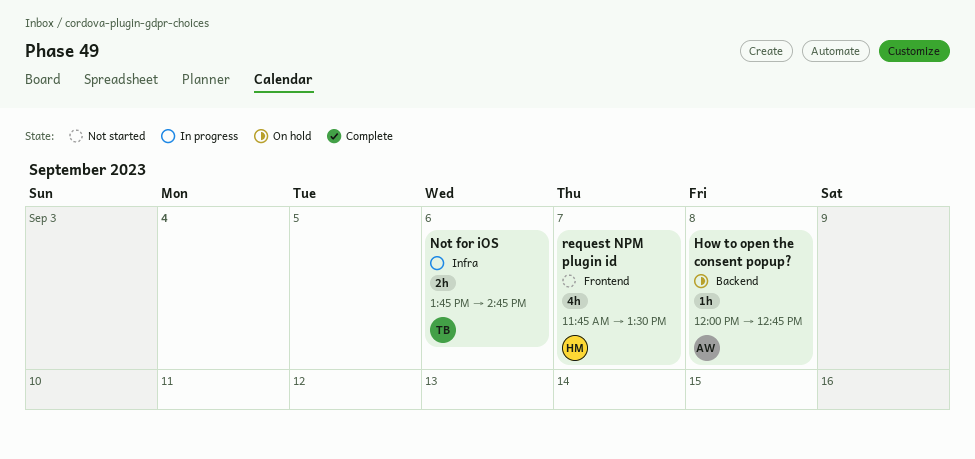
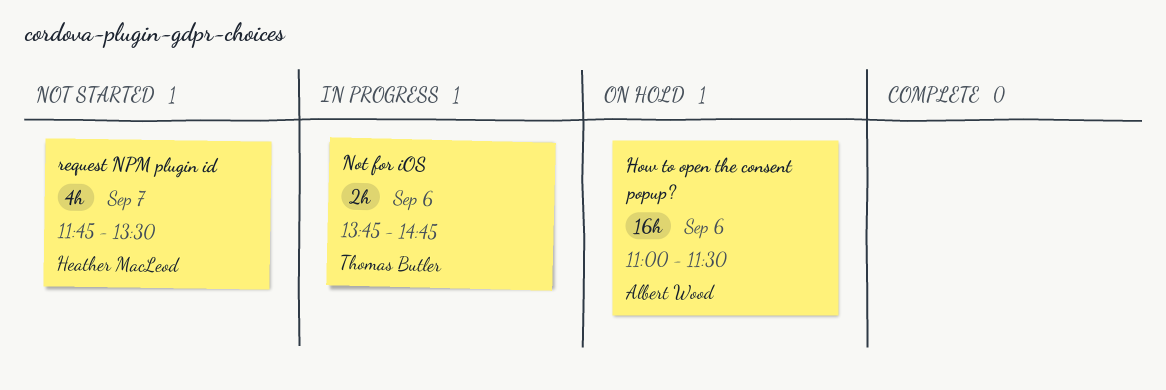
How to open the consent popup?, estimate: 1h -> 16h
How to open the consent popup?, day: Sep 8 -> Sep 6
How to open the consent popup?, begins: 12:00 -> 11:00
How to open the consent popup?, ends: 12:45 -> 11:30

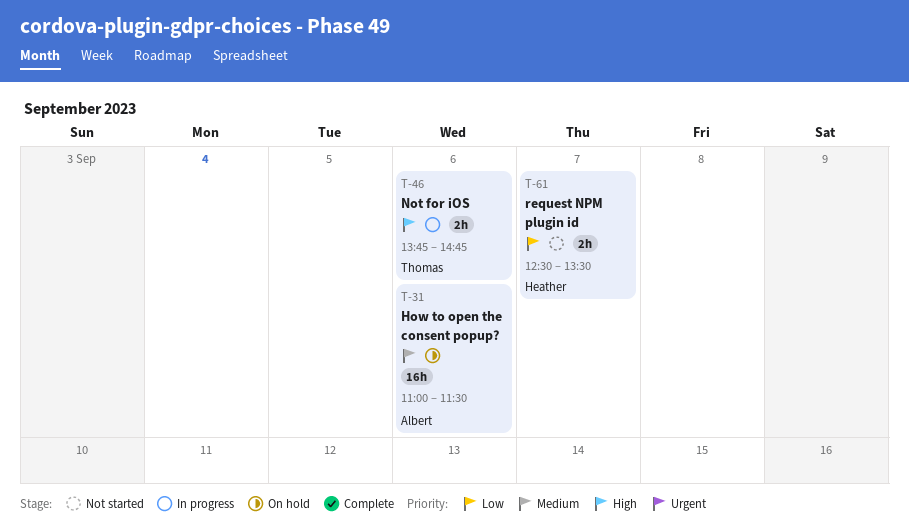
request NPM plugin id, estimate: 4h -> 2h
request NPM plugin id, begins: 11:45 -> 12:30

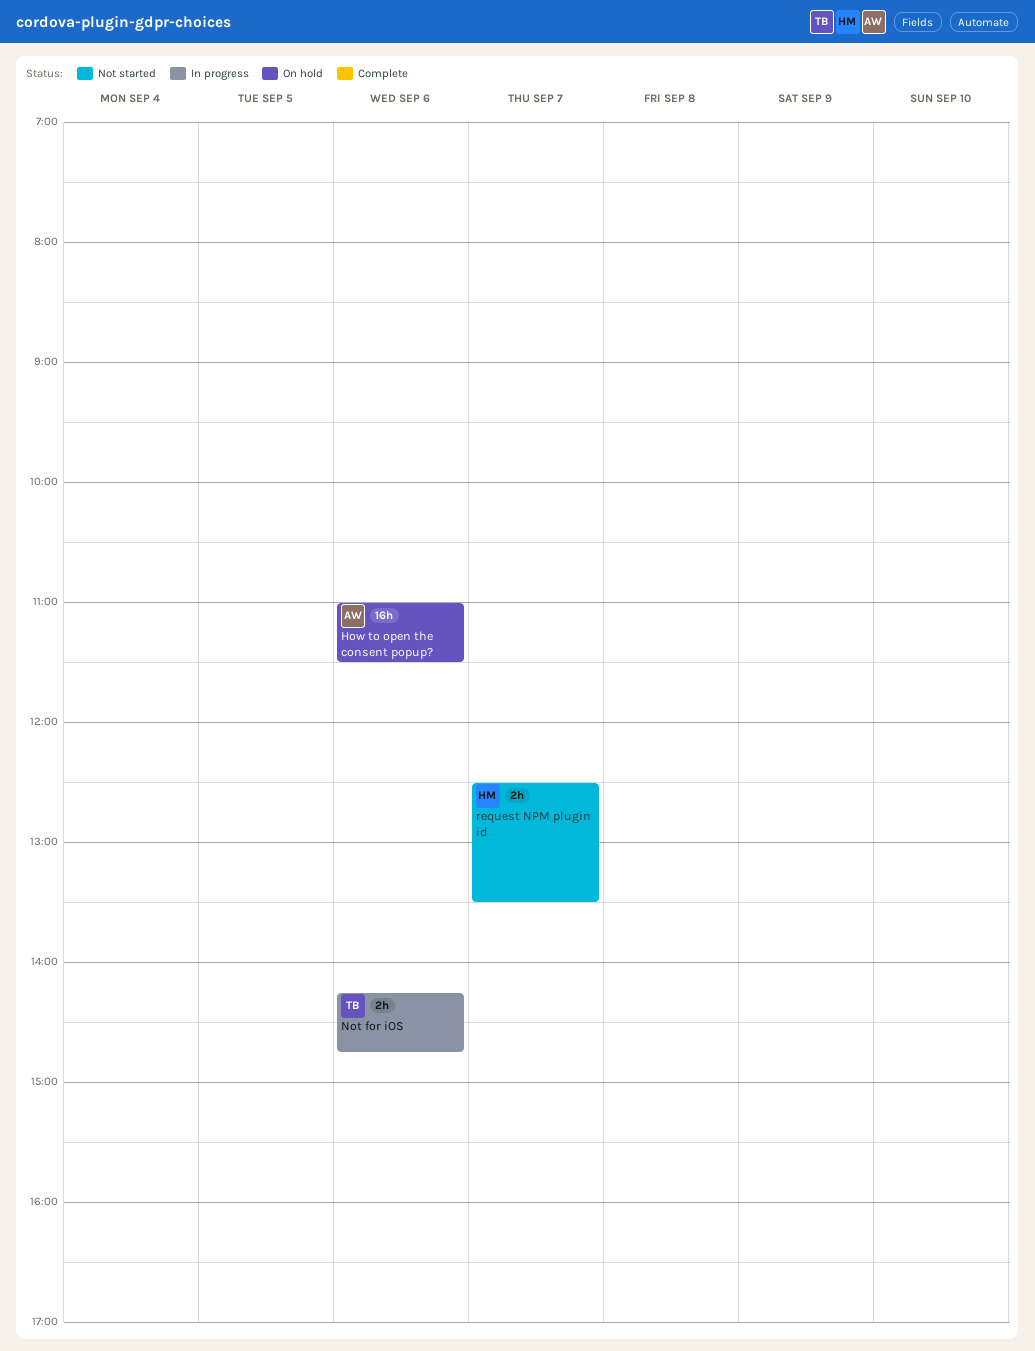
Not for iOS, begins: 13:45 -> 14:15

